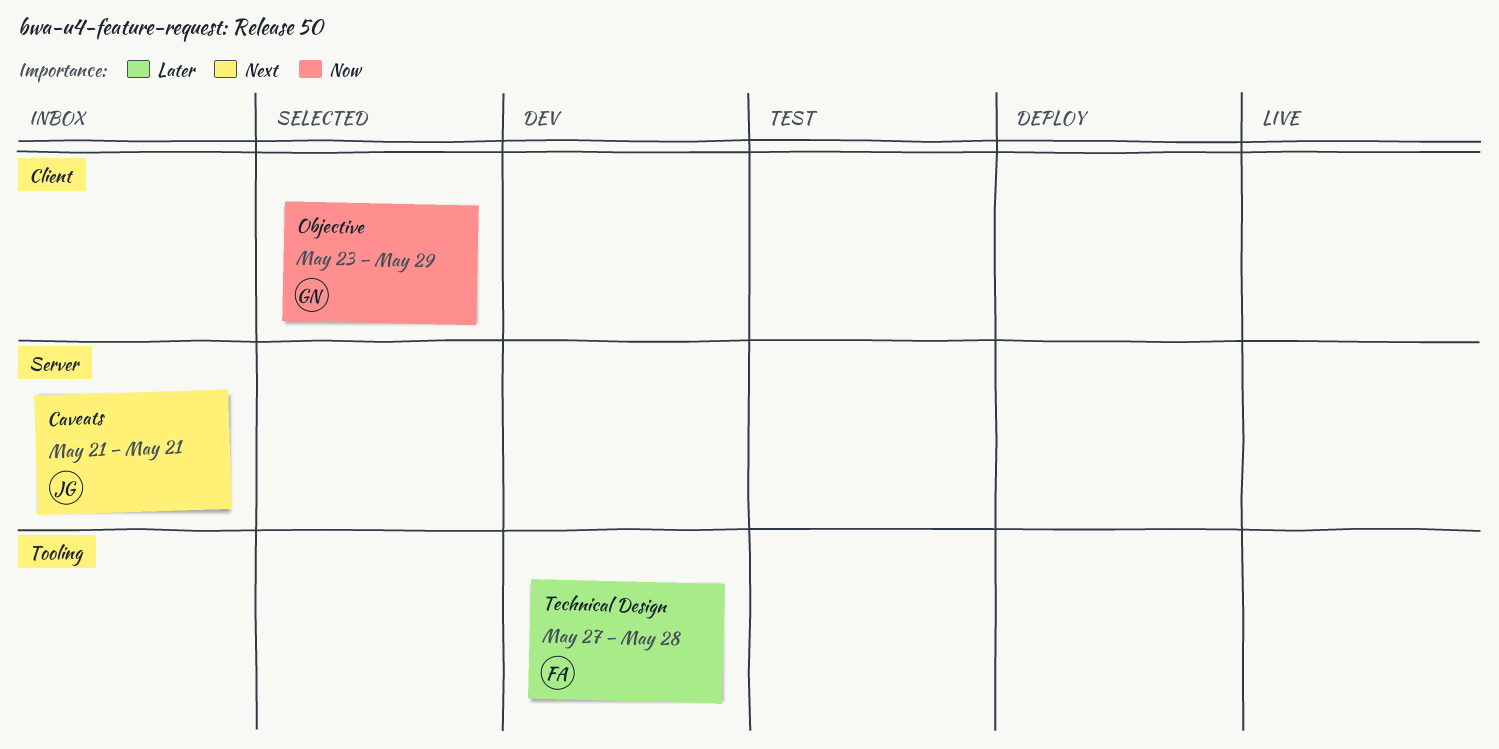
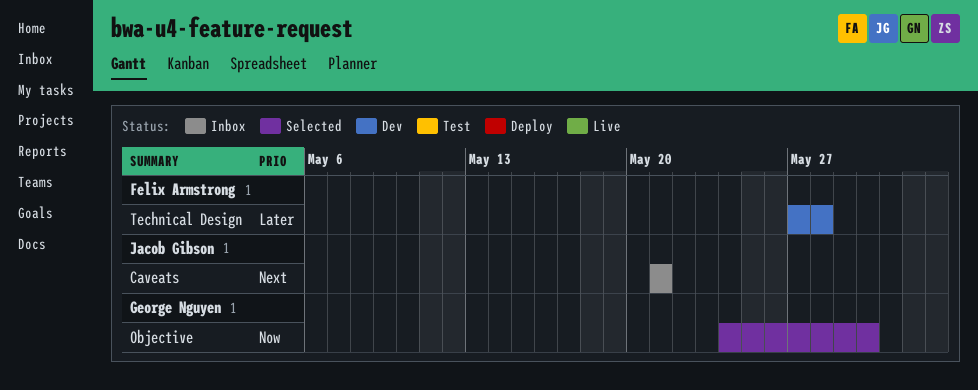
Objective, start: May 23 -> May 24
Objective, due: May 29 -> May 30

